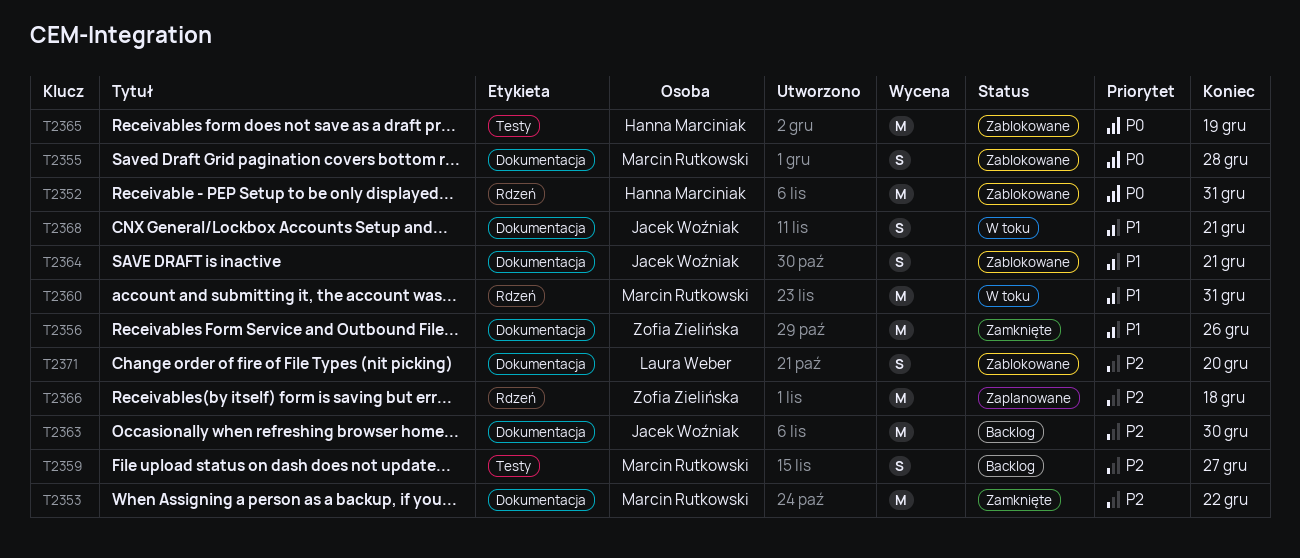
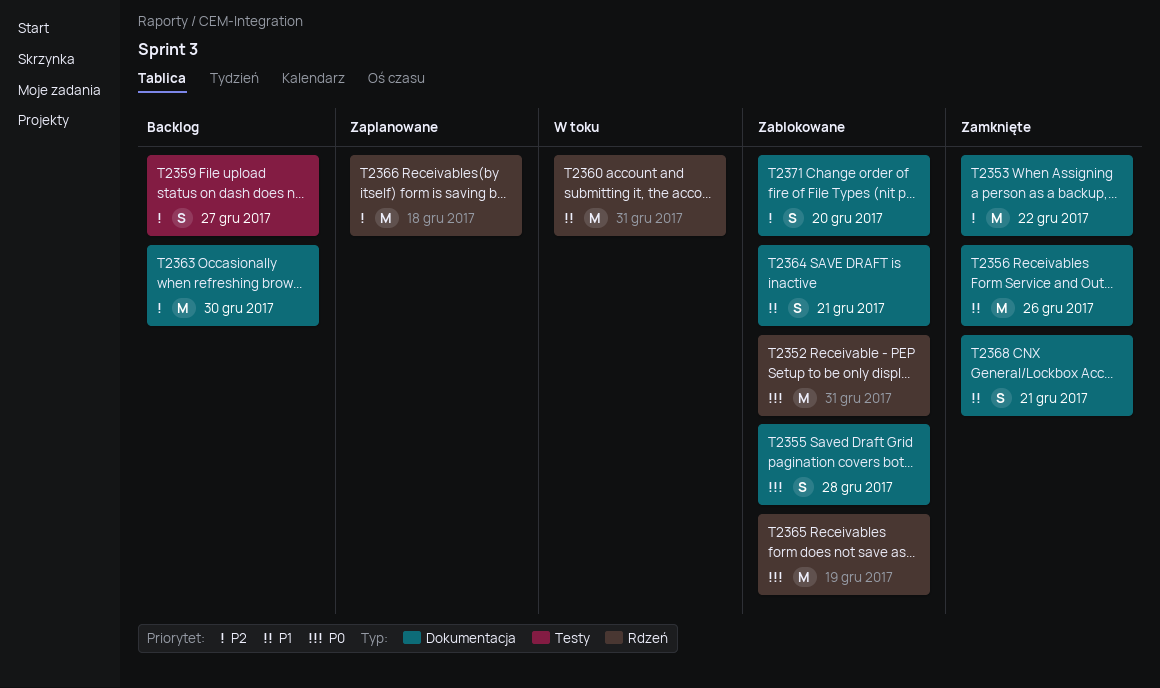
T2365, label: Testy -> Rdzeń
T2368, status: W toku -> Zamknięte

